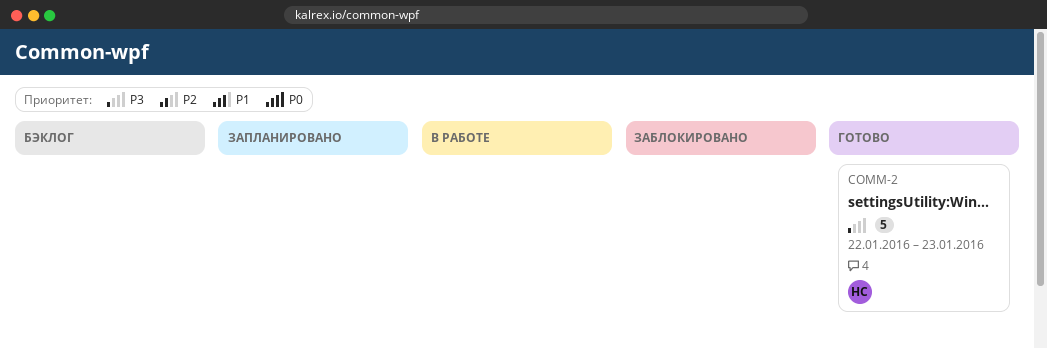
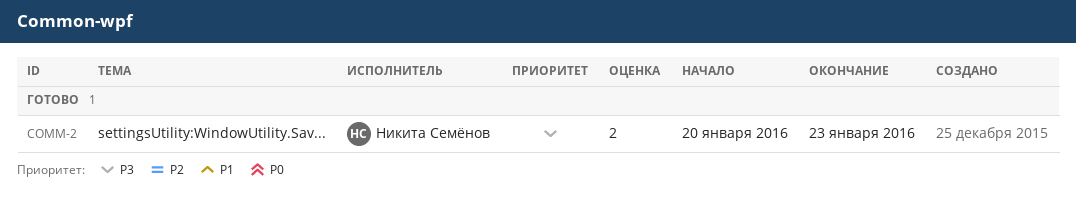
COMM-2, estimate: 5 -> 2
COMM-2, start: Jan 22 -> Jan 20

